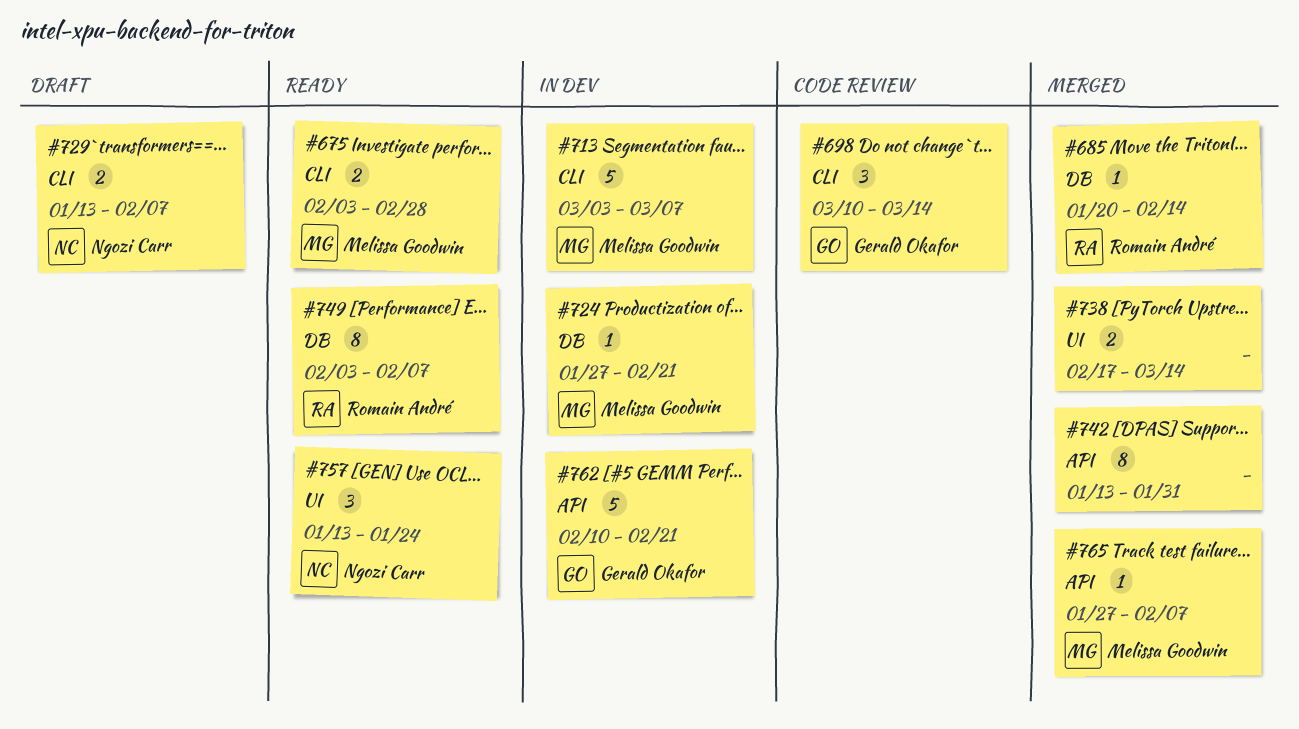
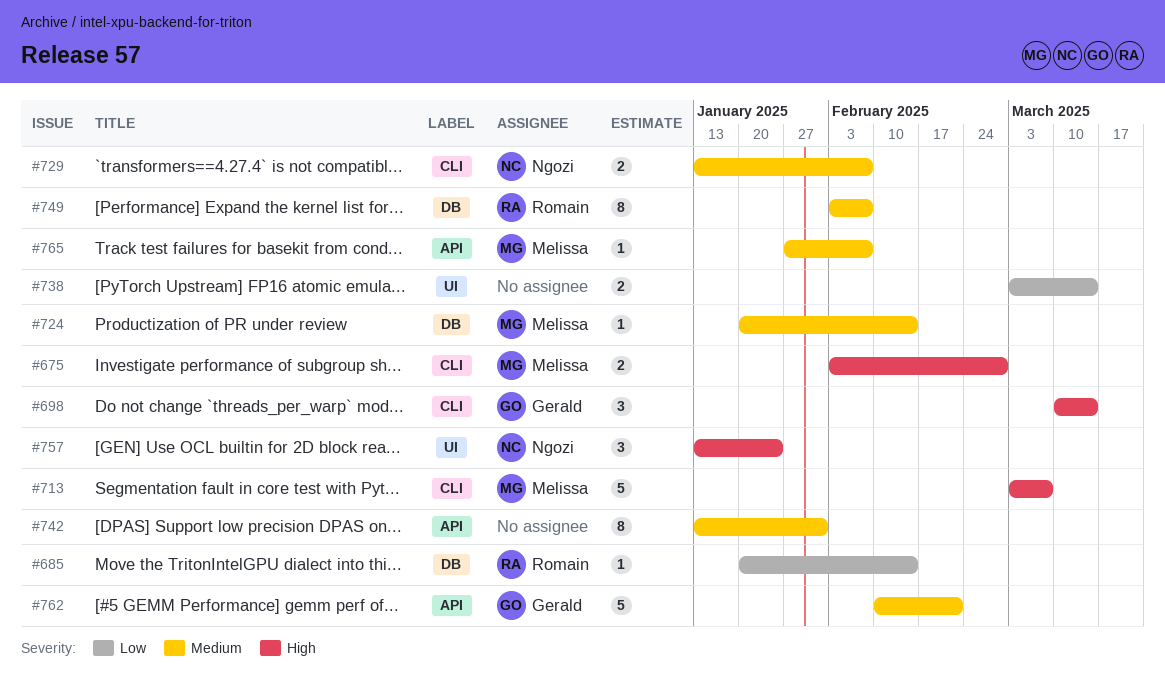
#724, start: Jan 27 -> Jan 20
#724, due: Feb 21 -> Feb 14
#738, start: Feb 17 -> Mar 3

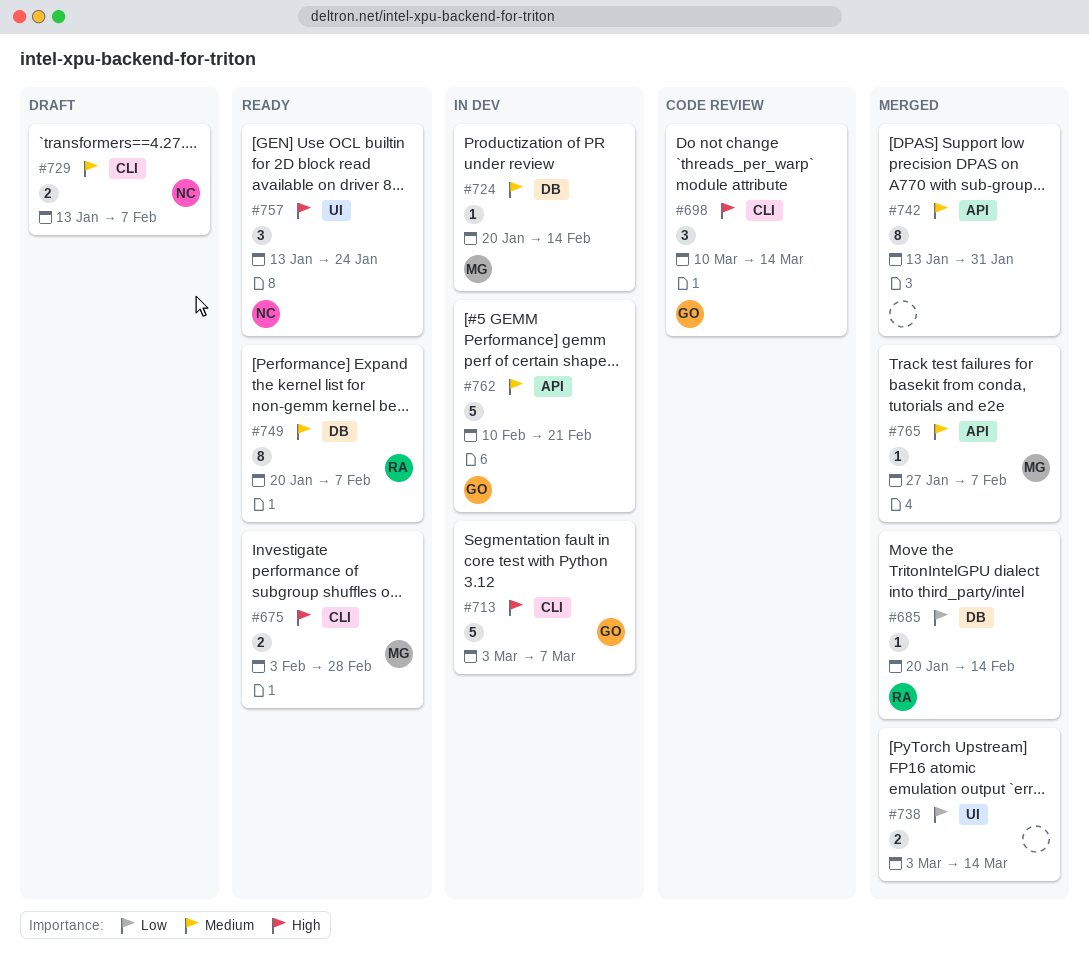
#713, owner: Melissa -> Gerald
#749, start: Feb 3 -> Jan 20

